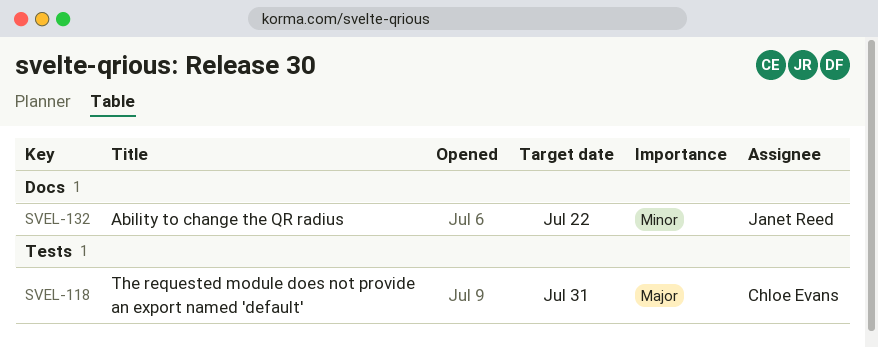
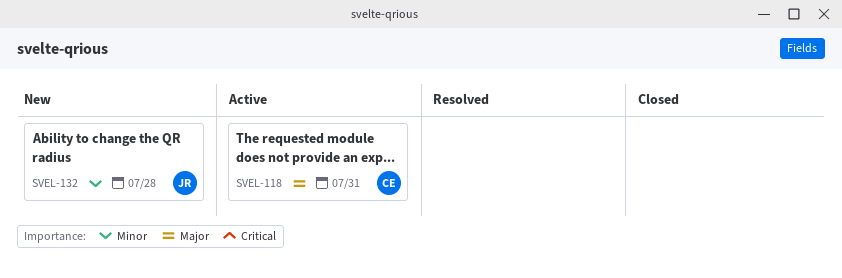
SVEL-132, due: Jul 22 -> Jul 28

